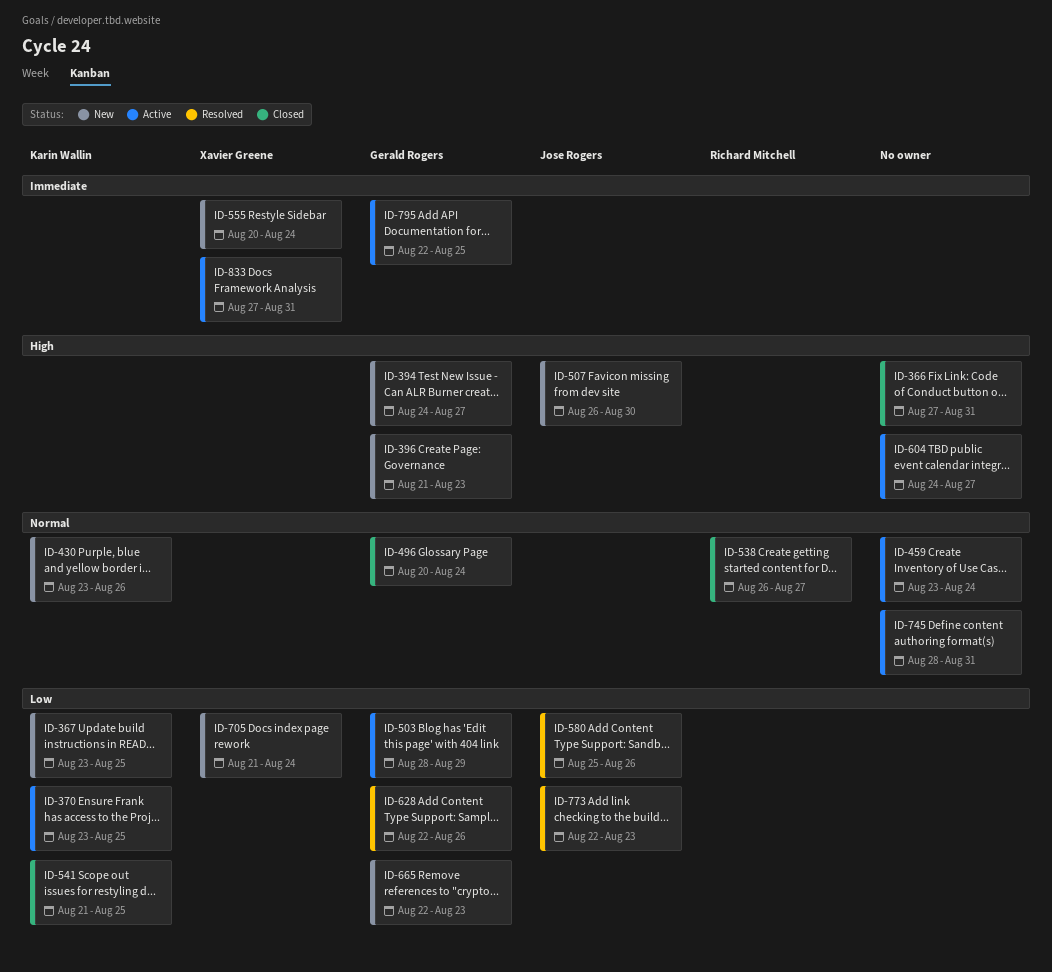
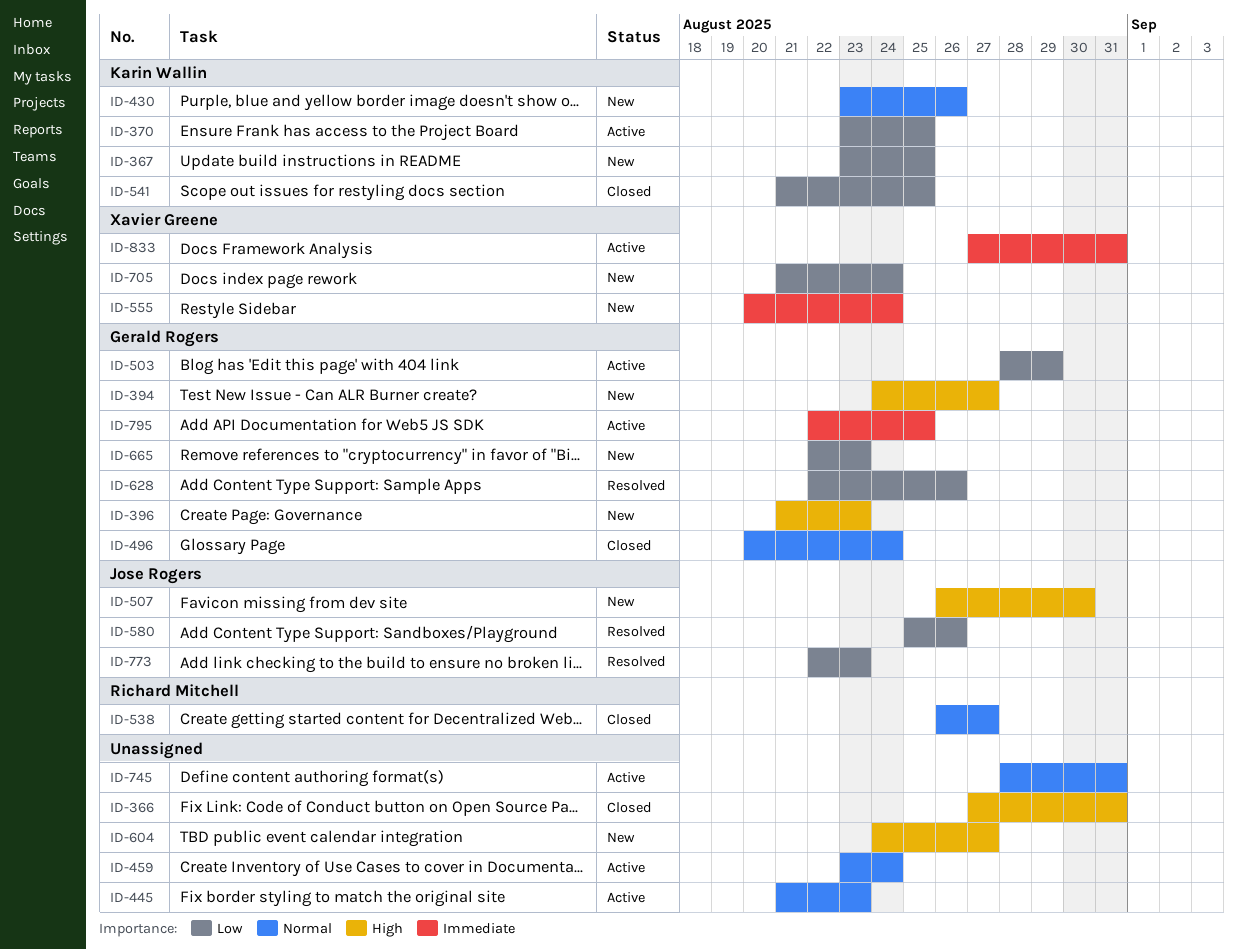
ID-445: none -> present
ID-604, status: Active -> New

